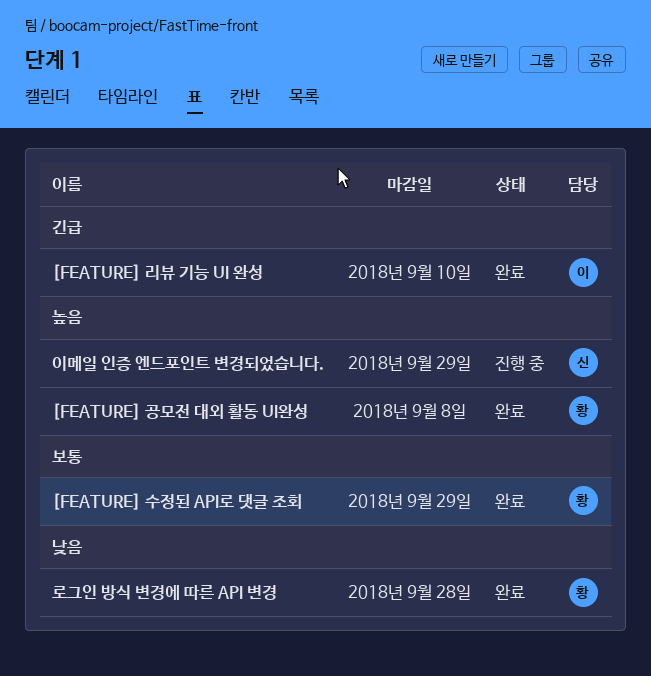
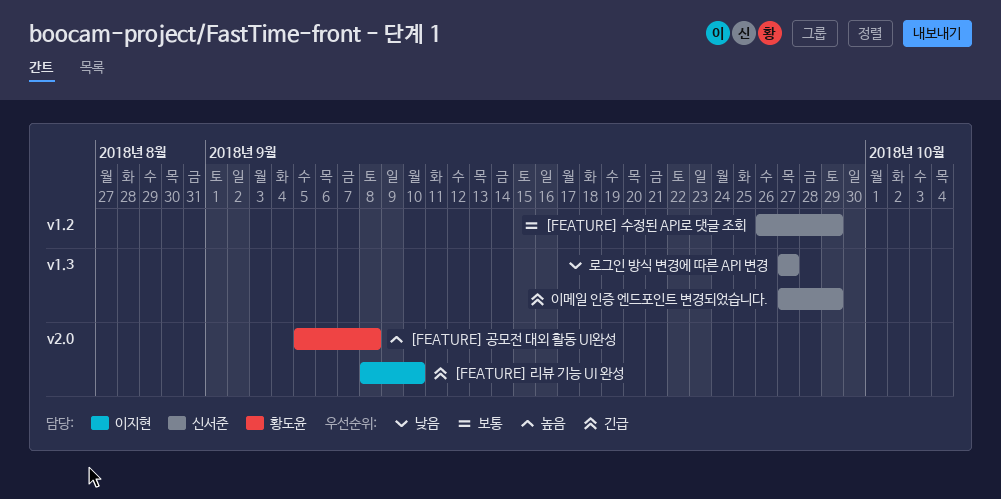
[FEATURE] 수정된 API로 댓글 조회, owner: 황도윤 -> 신서준
로그인 방식 변경에 따른 API 변경, owner: 황도윤 -> 신서준
로그인 방식 변경에 따른 API 변경, due: Sep 28 -> Sep 27
이메일 인증 엔드포인트 변경되었습니다., priority: 높음 -> 긴급

